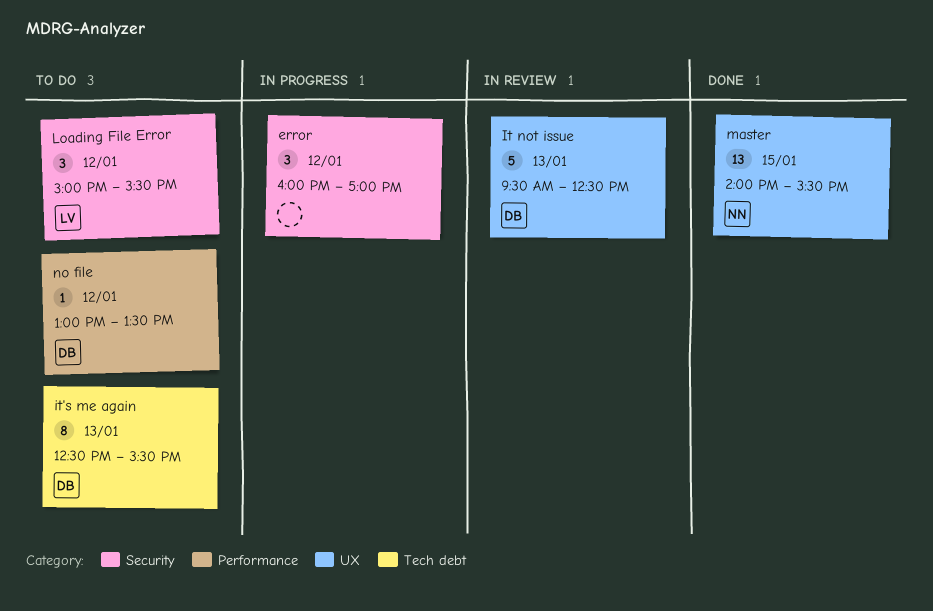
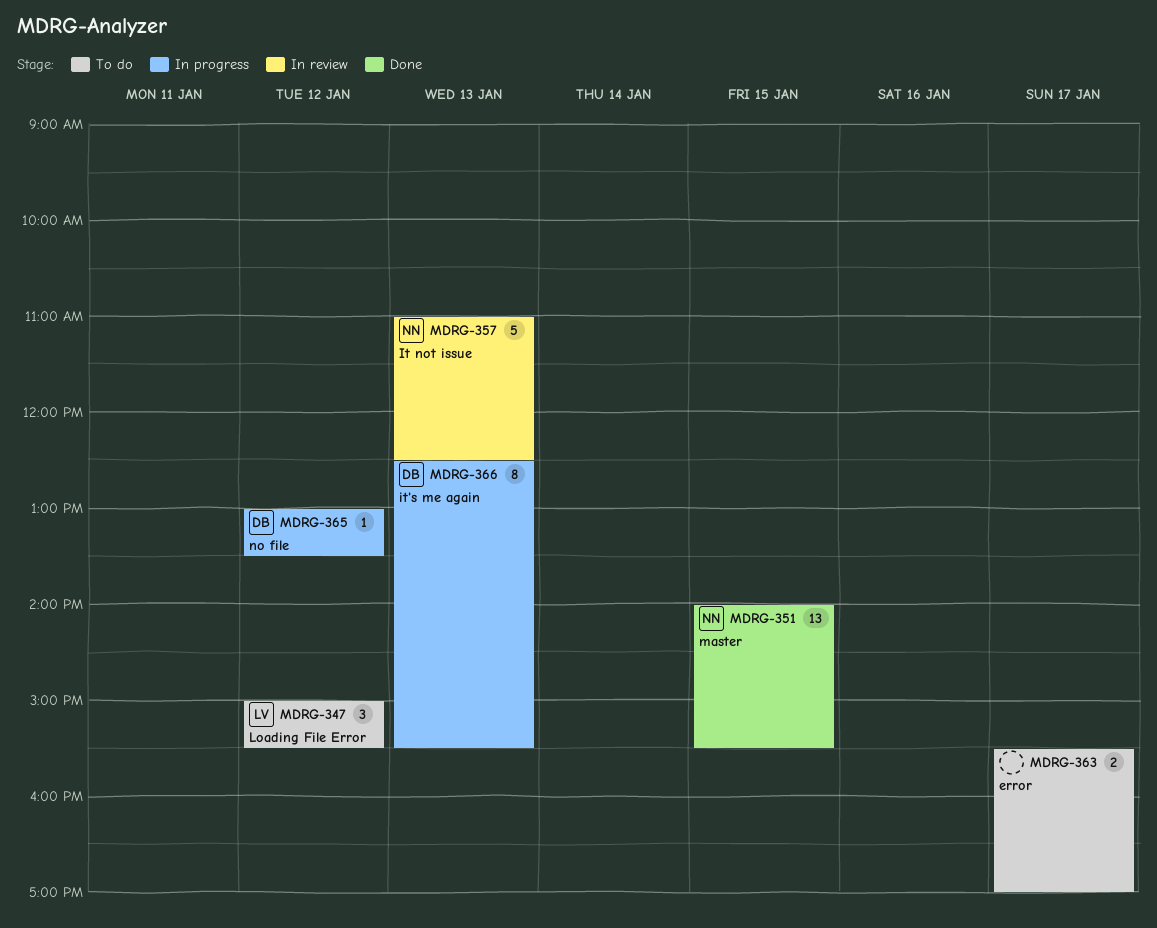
error, status: In progress -> To do
error, estimate: 3 -> 2
error, day: Jan 12 -> Jan 17
error, begins: 16:00 -> 15:30
It not issue, owner: DB -> NN
It not issue, begins: 09:30 -> 11:00
it's me again, status: To do -> In progress
no file, status: To do -> In progress

